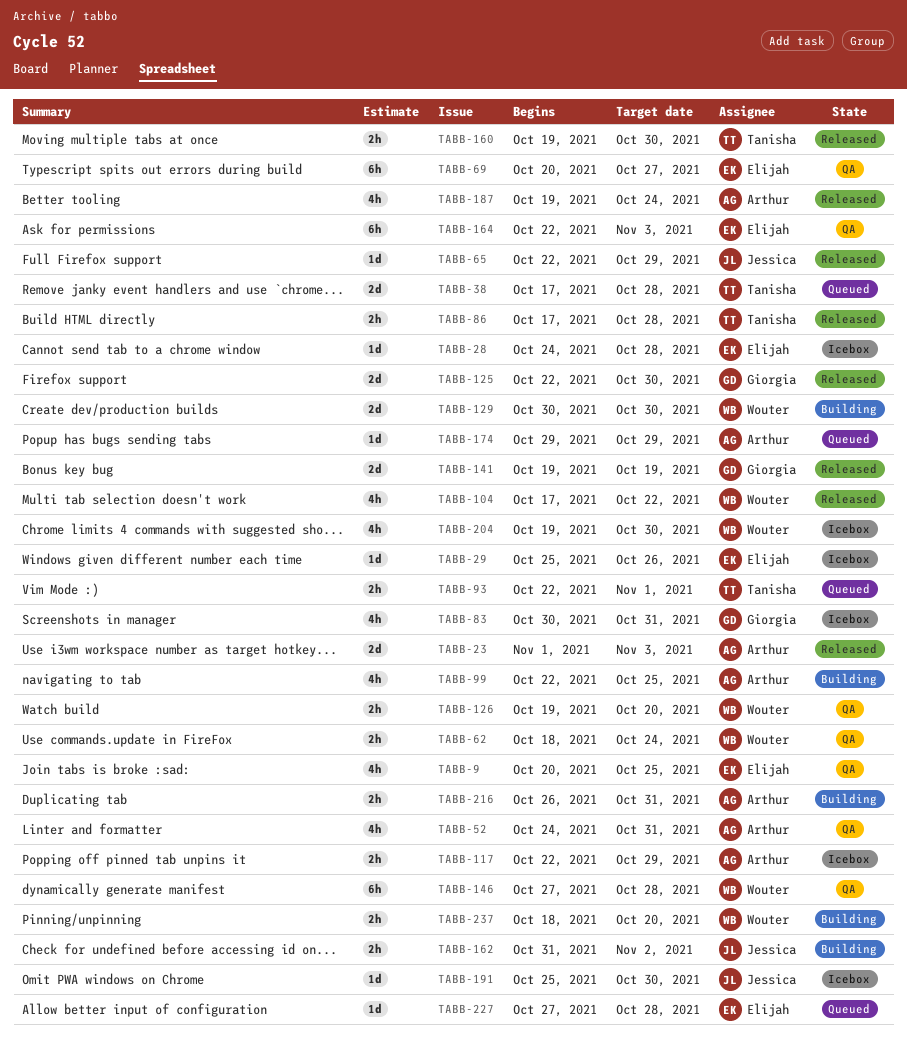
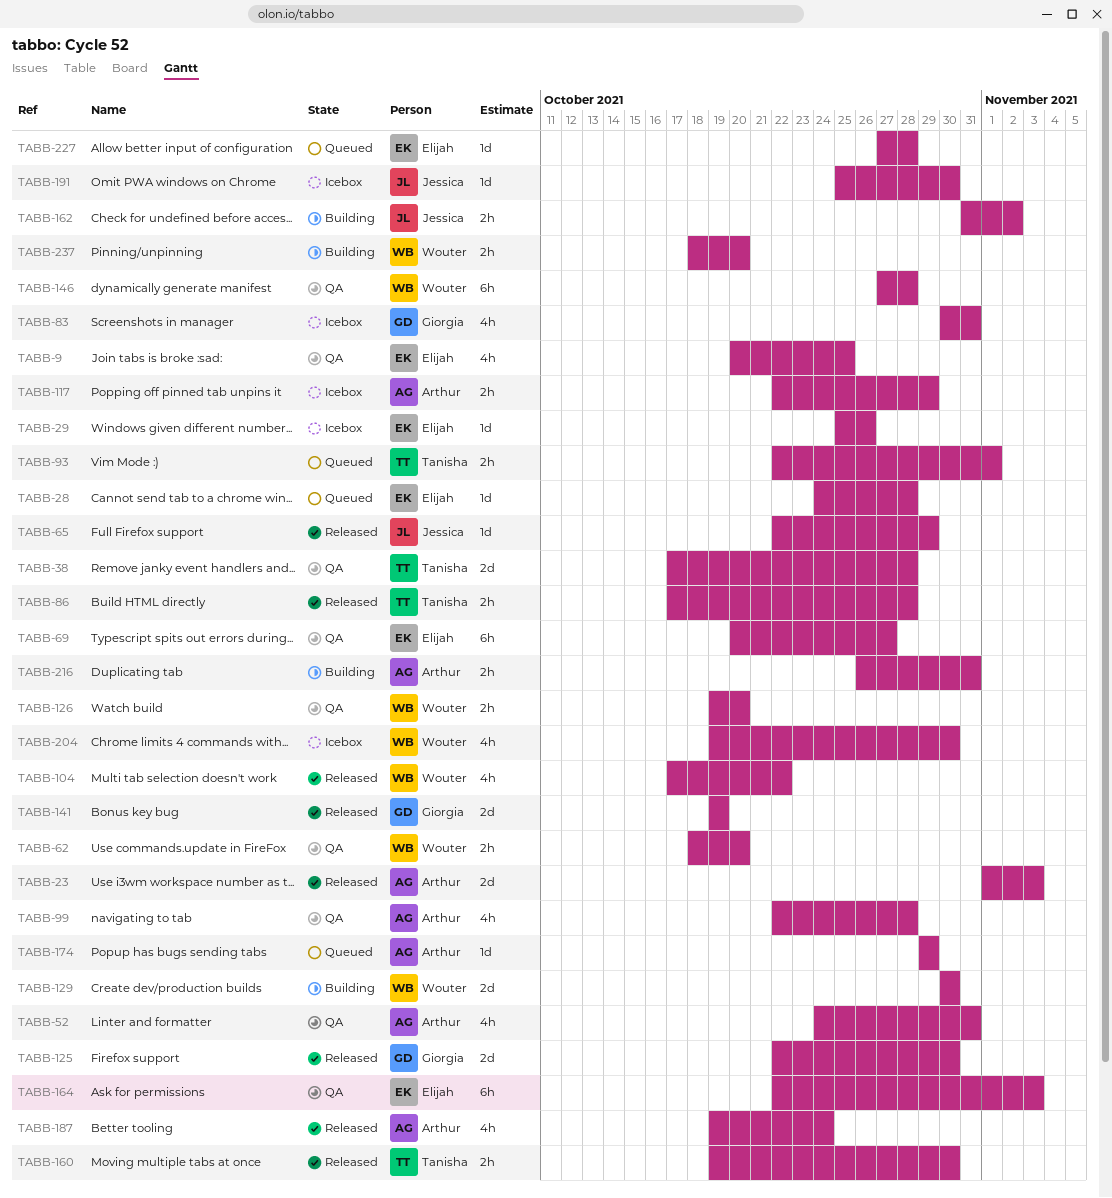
TABB-28, status: Icebox -> Queued
TABB-38, status: Queued -> QA
TABB-62, due: Oct 24 -> Oct 20
TABB-99, status: Building -> QA
TABB-99, due: Oct 25 -> Oct 28

